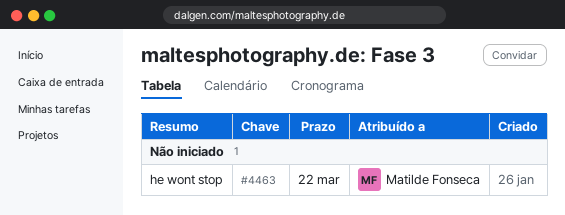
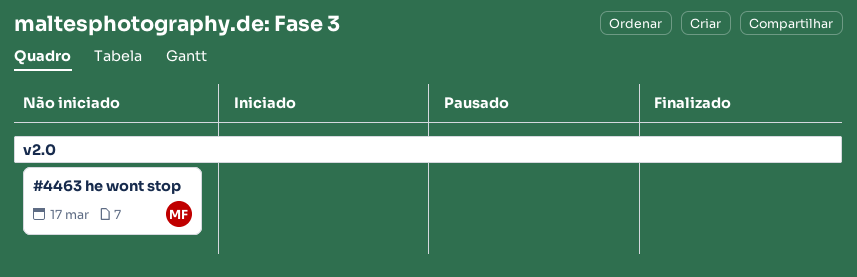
#4463, due: Mar 22 -> Mar 17

